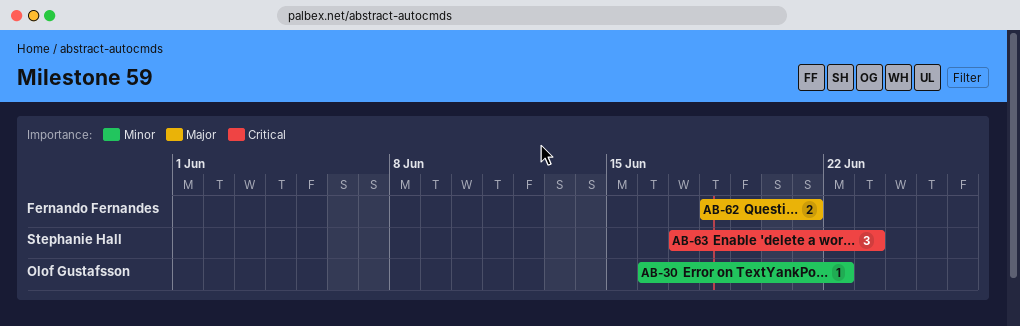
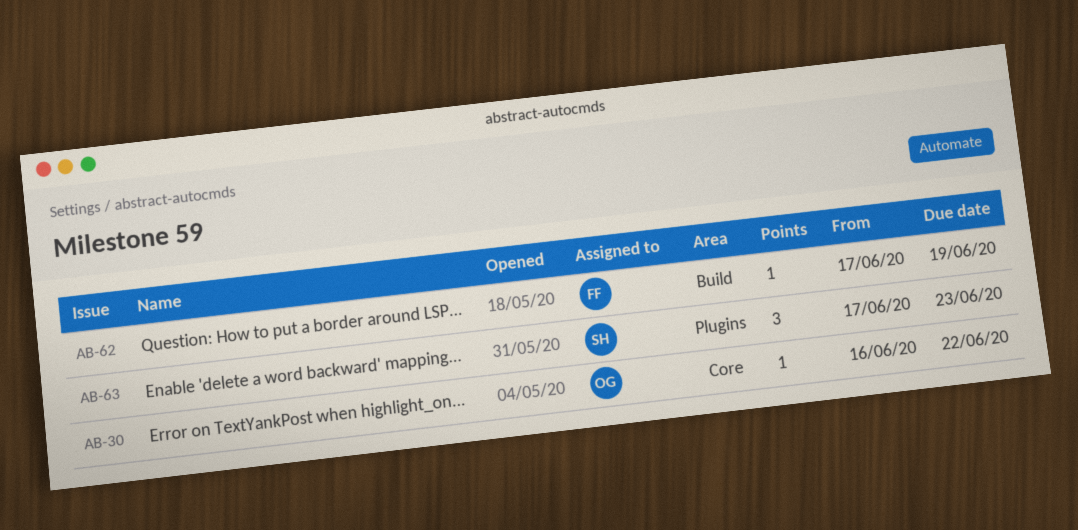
AB-62, estimate: 2 -> 1
AB-62, start: Jun 18 -> Jun 17
AB-62, due: Jun 21 -> Jun 19

